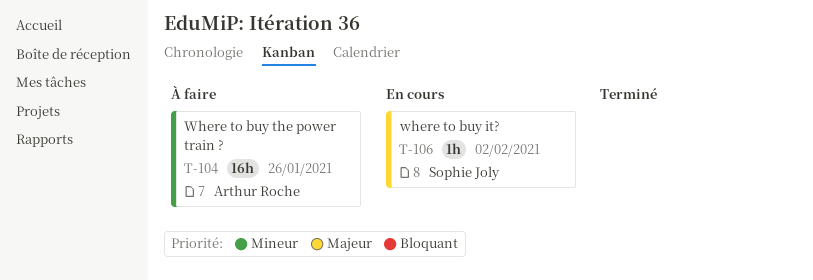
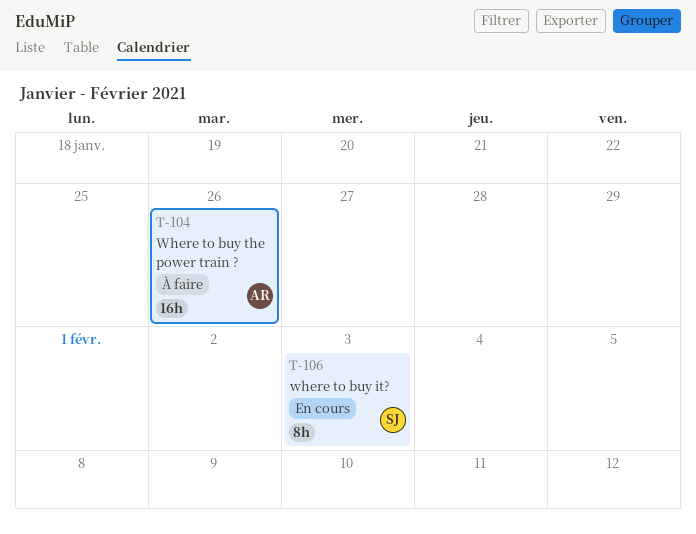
T-106, estimate: 1h -> 8h
T-106, due: Feb 2 -> Feb 3

